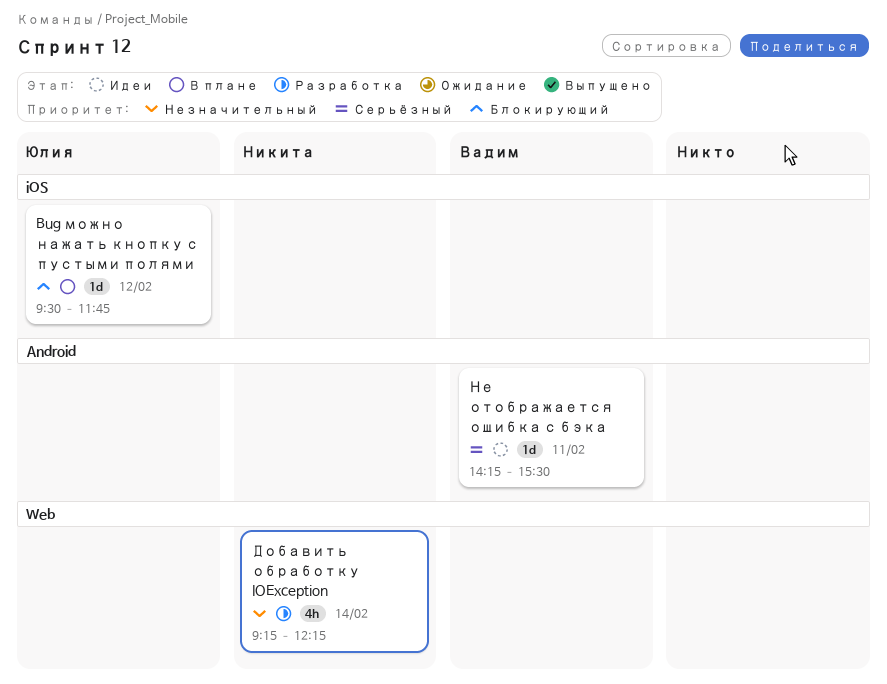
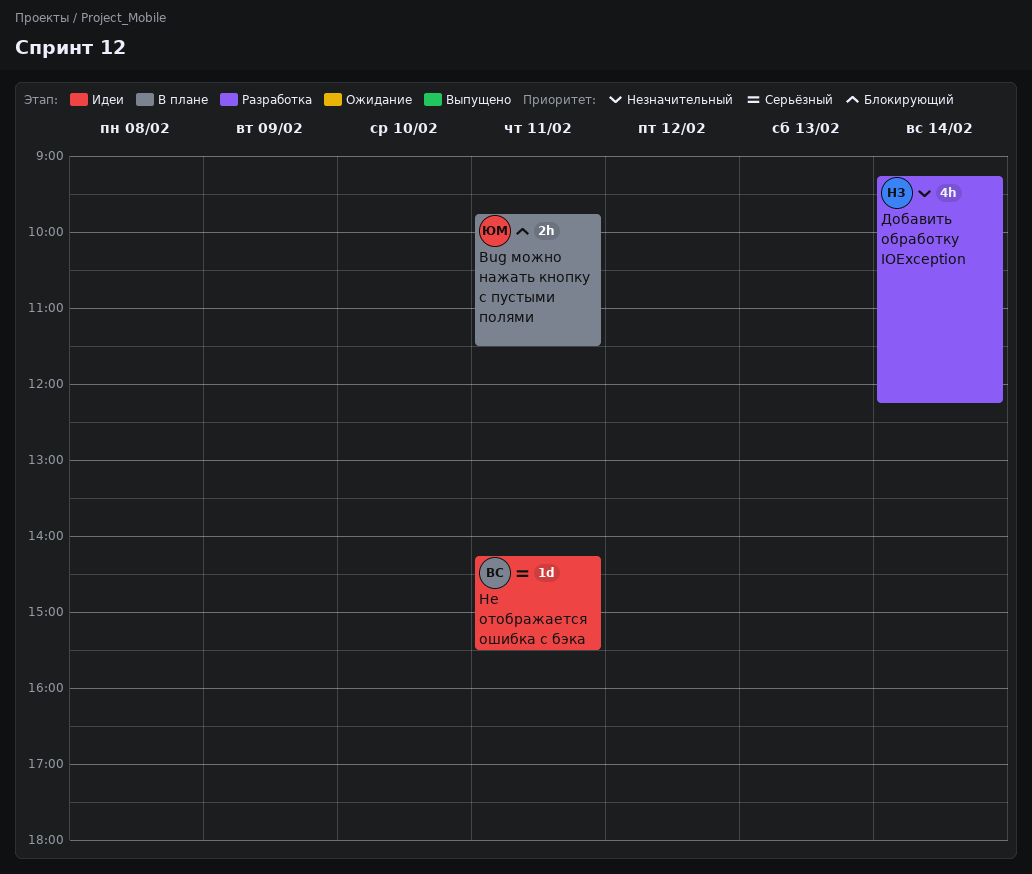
Bug можно нажать кнопку с пустыми полями, estimate: 1d -> 2h
Bug можно нажать кнопку с пустыми полями, day: Feb 12 -> Feb 11
Bug можно нажать кнопку с пустыми полями, begins: 09:30 -> 09:45
Bug можно нажать кнопку с пустыми полями, ends: 11:45 -> 11:30

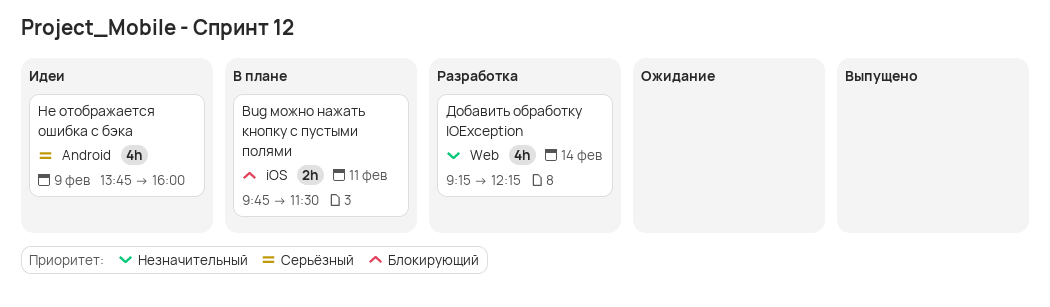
Не отображается ошибка с бэка, estimate: 1d -> 4h
Не отображается ошибка с бэка, day: Feb 11 -> Feb 9
Не отображается ошибка с бэка, begins: 14:15 -> 13:45
Не отображается ошибка с бэка, ends: 15:30 -> 16:00

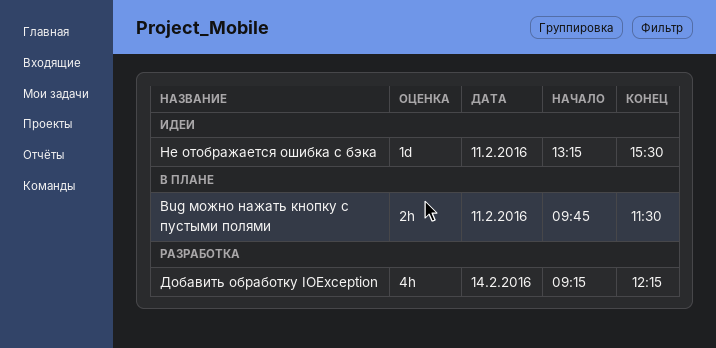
Не отображается ошибка с бэка, estimate: 4h -> 1d
Не отображается ошибка с бэка, day: Feb 9 -> Feb 11
Не отображается ошибка с бэка, begins: 13:45 -> 13:15
Не отображается ошибка с бэка, ends: 16:00 -> 15:30

